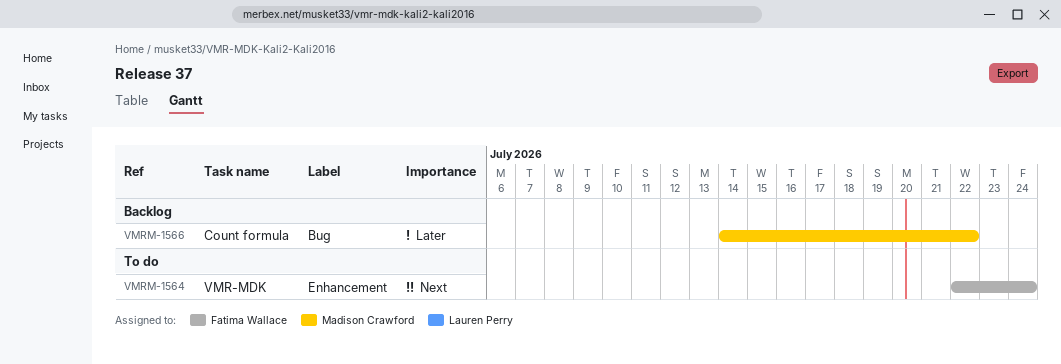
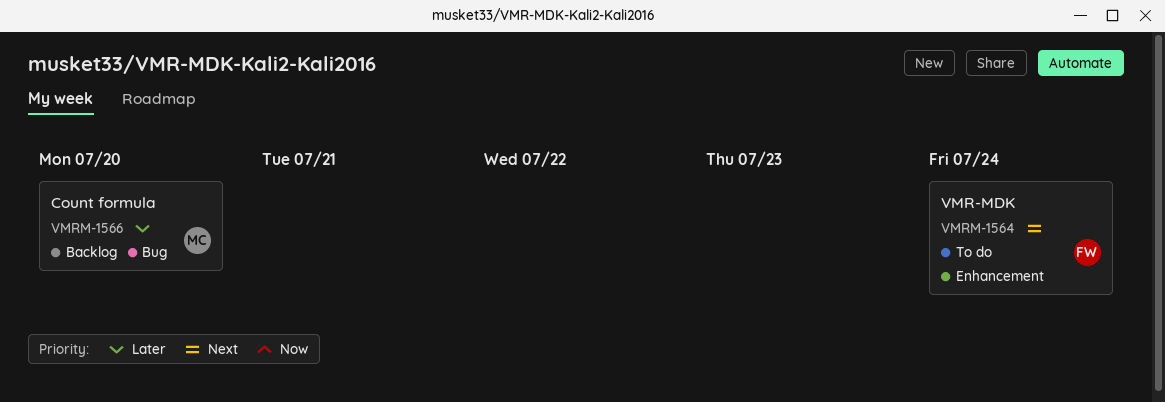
VMRM-1566, due: Jul 22 -> Jul 20

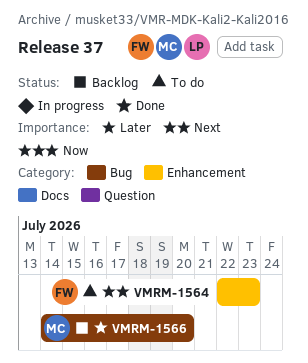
VMRM-1564, due: Jul 24 -> Jul 23

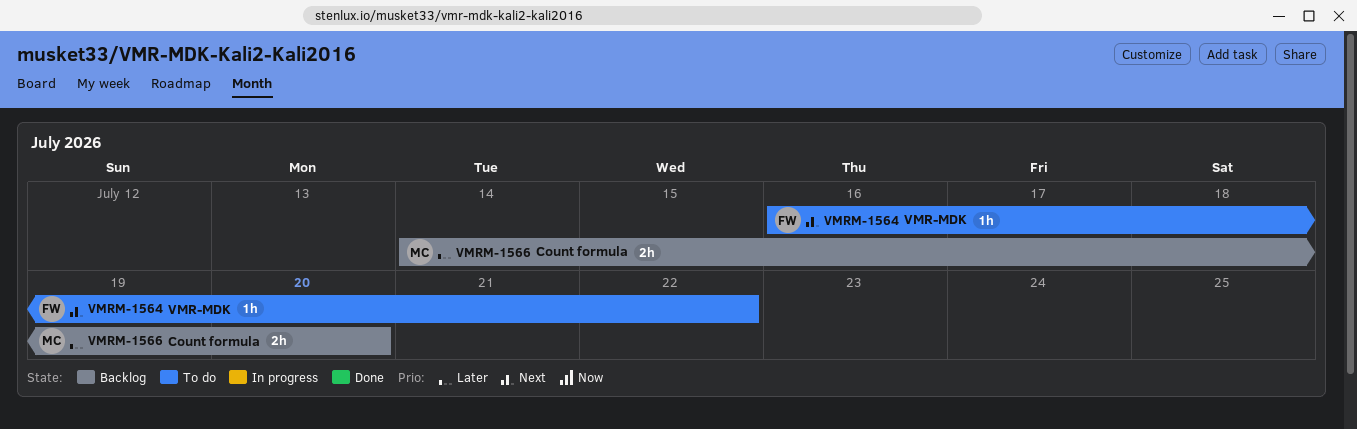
VMRM-1564, start: Jul 22 -> Jul 16
VMRM-1564, due: Jul 23 -> Jul 22

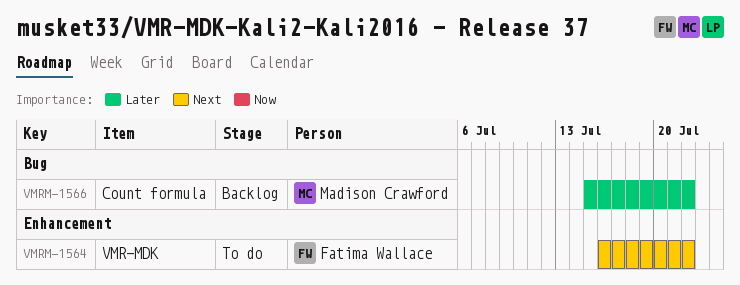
VMRM-1566, start: Jul 14 -> Jul 15
VMRM-1566, due: Jul 20 -> Jul 22

